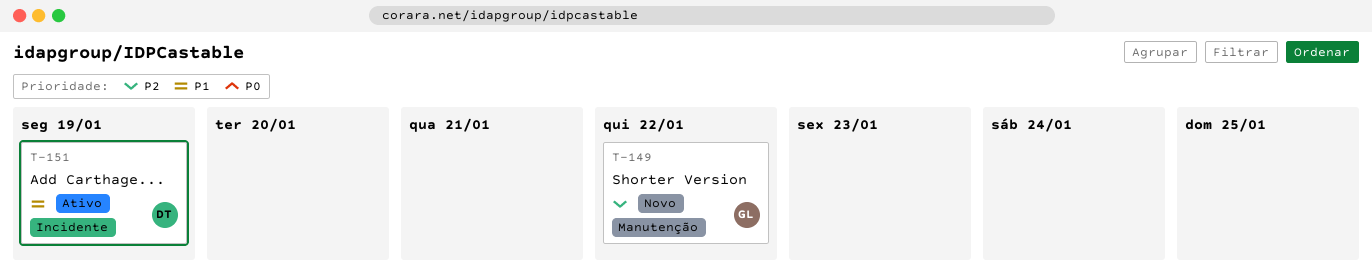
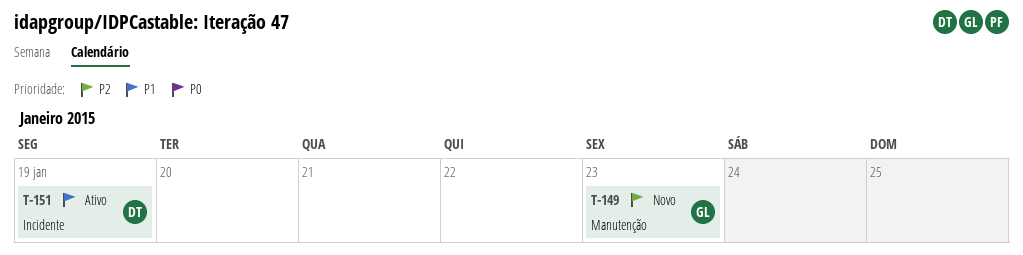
T-149, due: Jan 22 -> Jan 23

